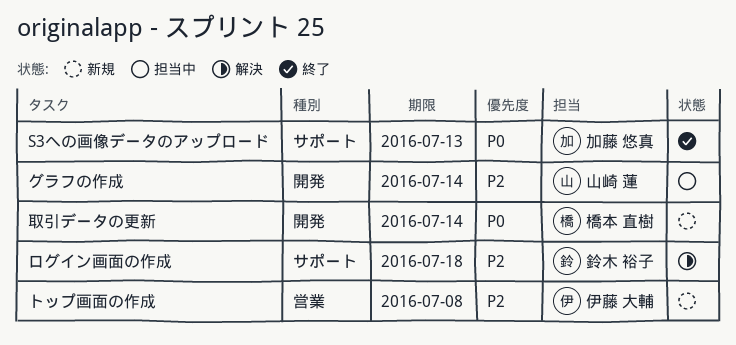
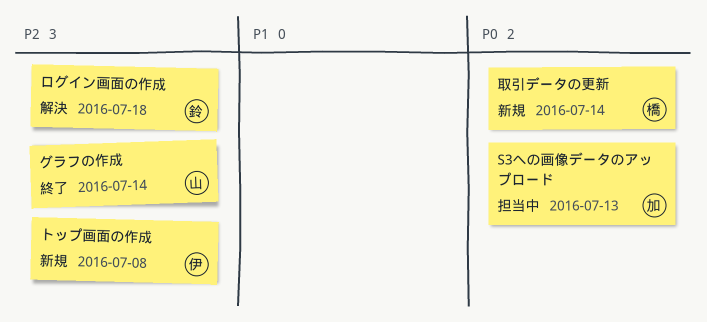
S3への画像データのアップロード, status: 終了 -> 担当中
グラフの作成, status: 担当中 -> 終了

